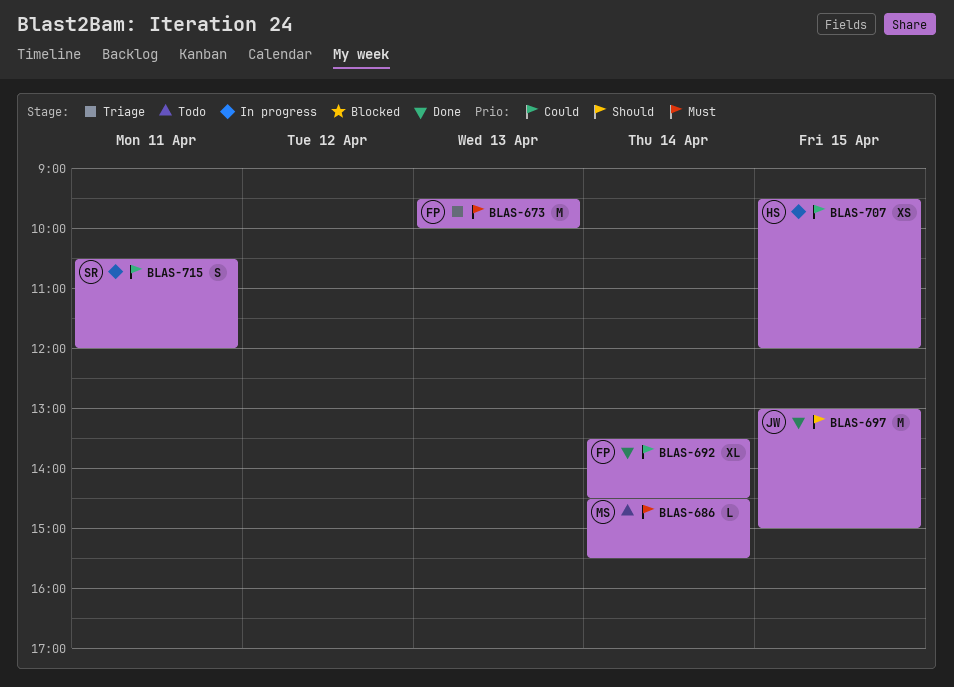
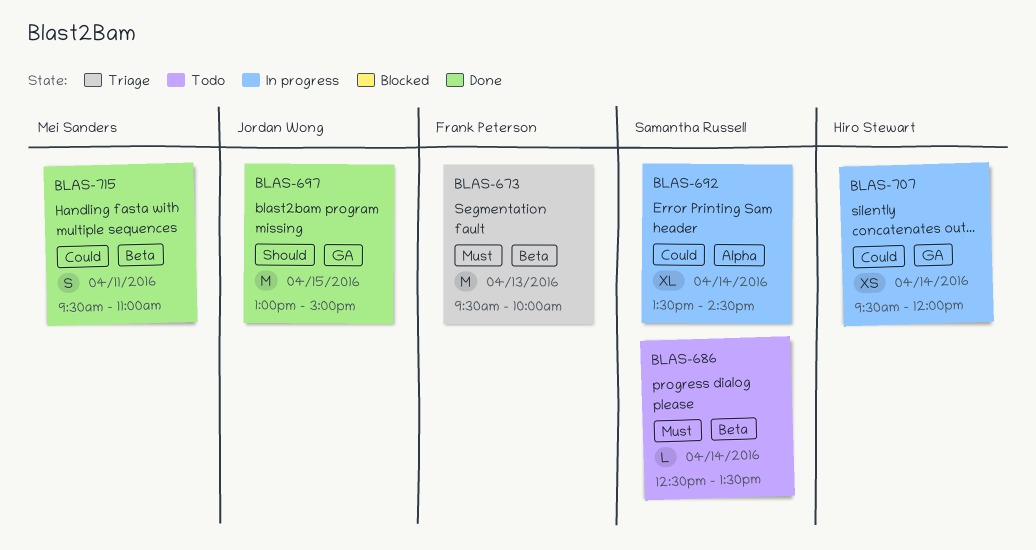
BLAS-686, owner: Mei Sanders -> Samantha Russell
BLAS-686, begins: 14:30 -> 12:30
BLAS-686, ends: 15:30 -> 13:30
BLAS-692, status: Done -> In progress
BLAS-692, owner: Frank Peterson -> Samantha Russell
BLAS-707, day: Apr 15 -> Apr 14
BLAS-715, status: In progress -> Done
BLAS-715, owner: Samantha Russell -> Mei Sanders
BLAS-715, begins: 10:30 -> 09:30
BLAS-715, ends: 12:00 -> 11:00

